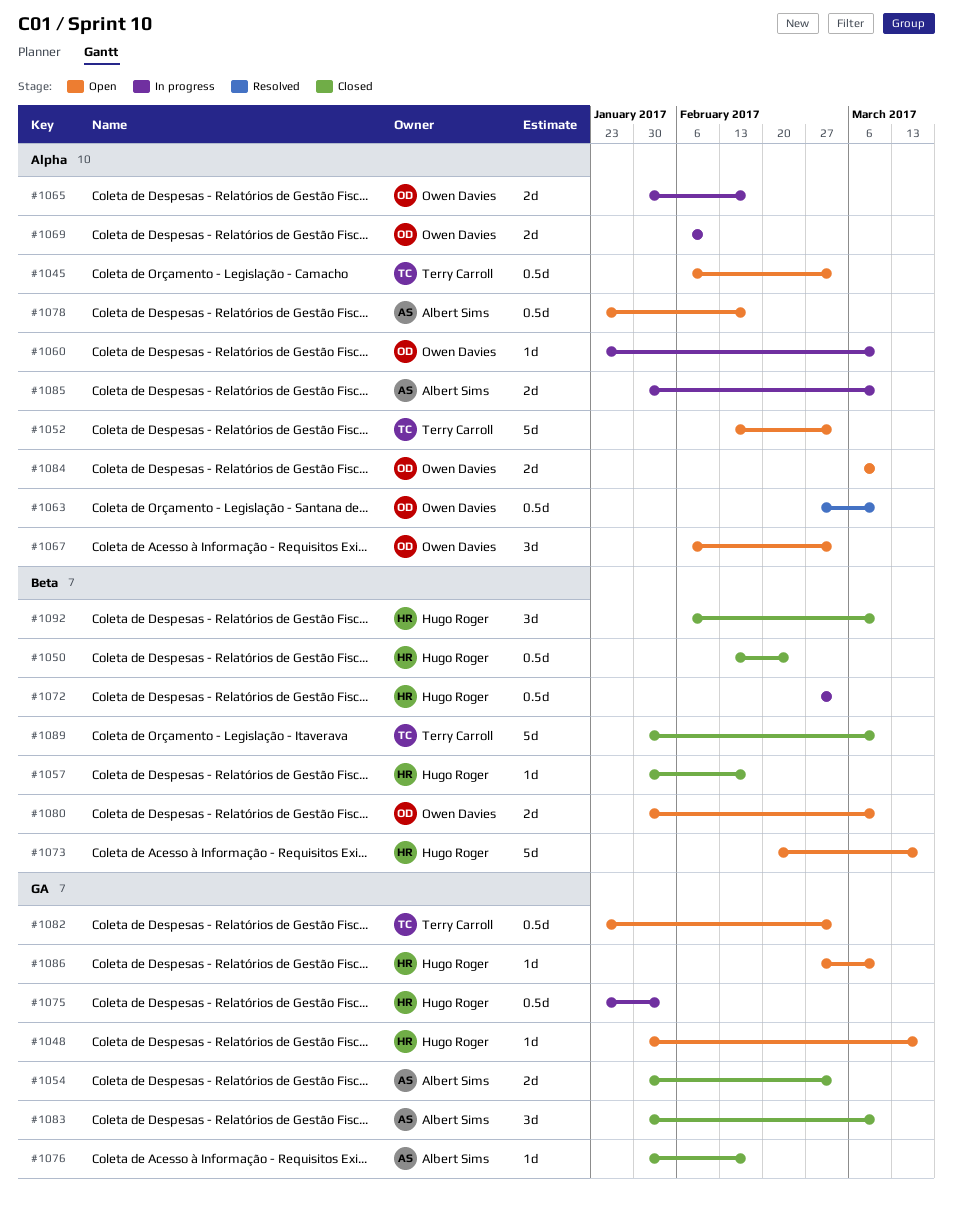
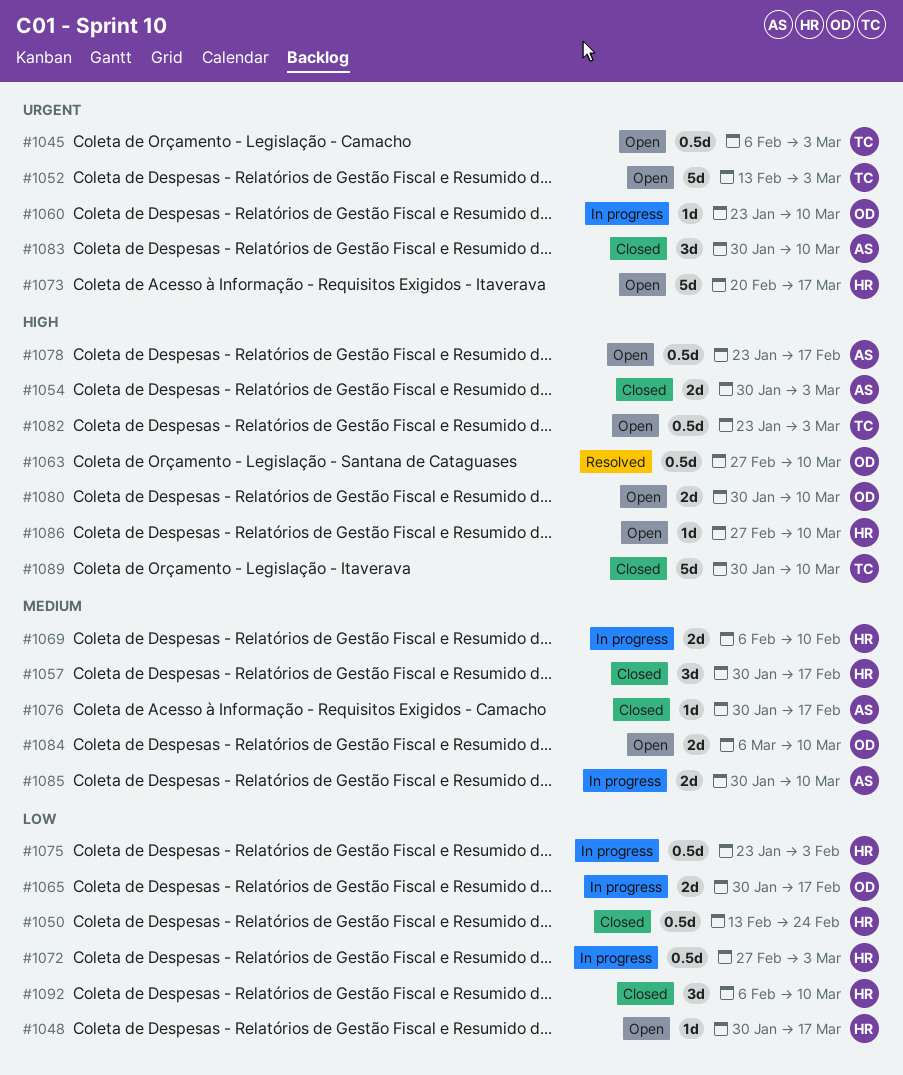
#1057, estimate: 1d -> 3d
#1067: present -> none
#1069, owner: Owen Davies -> Hugo Roger

